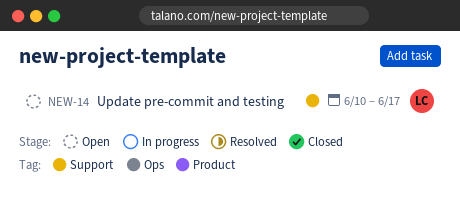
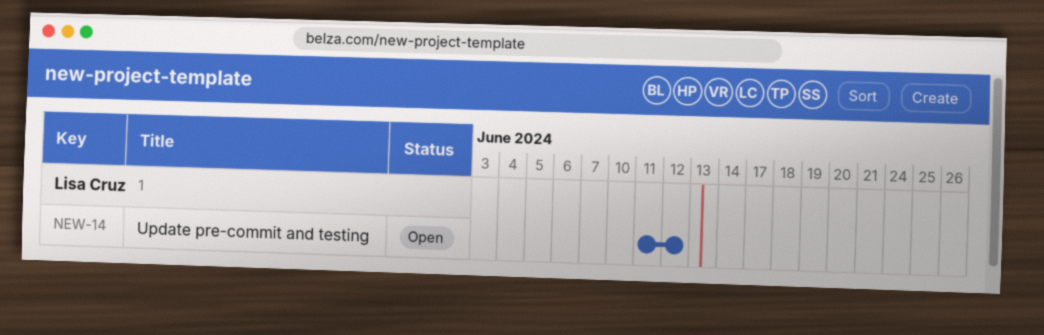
NEW-14, start: Jun 10 -> Jun 11
NEW-14, due: Jun 17 -> Jun 12

